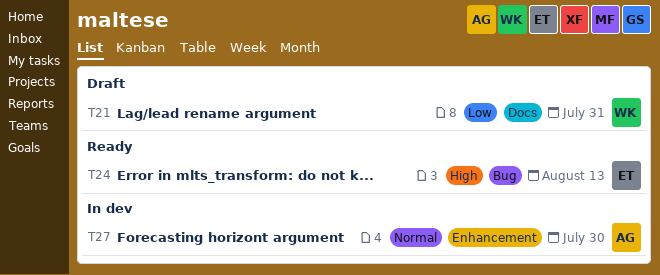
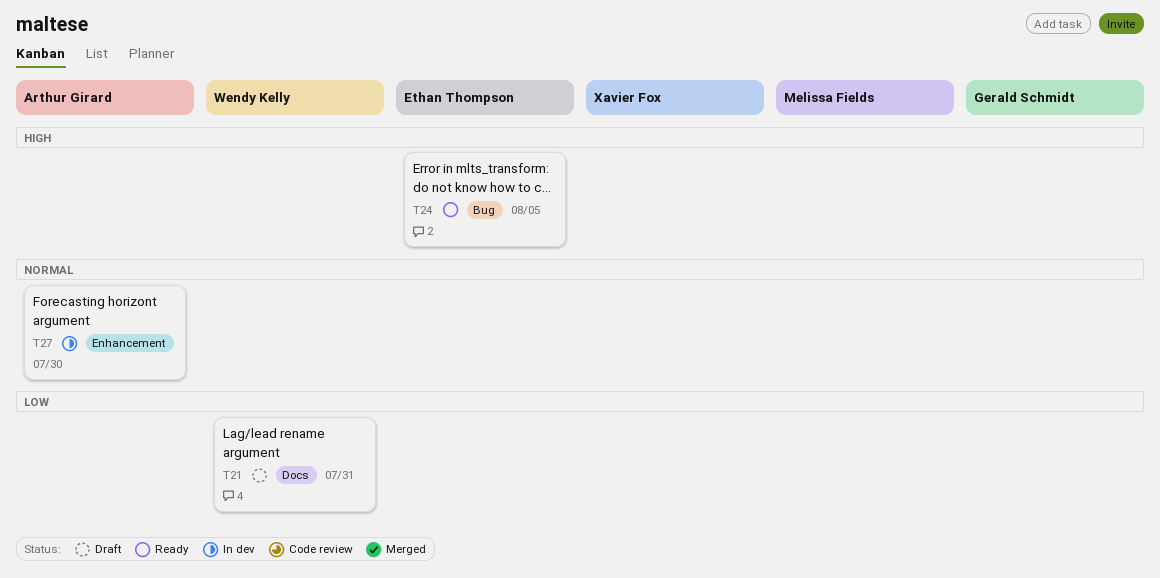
T24, due: Aug 13 -> Aug 5

